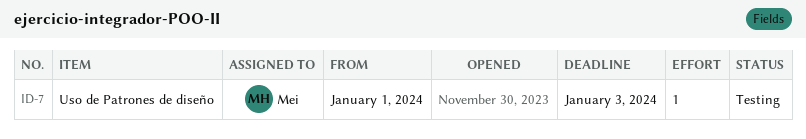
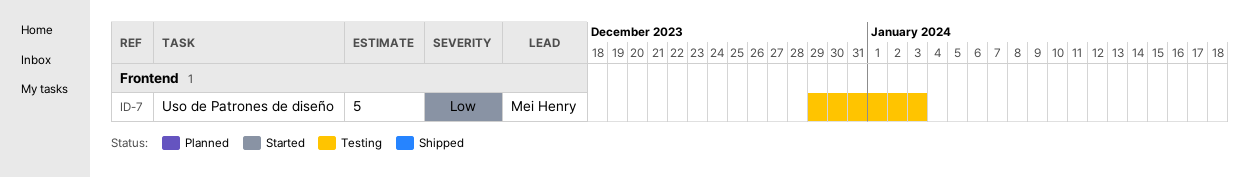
ID-7, estimate: 1 -> 5
ID-7, start: Jan 1 -> Dec 29

